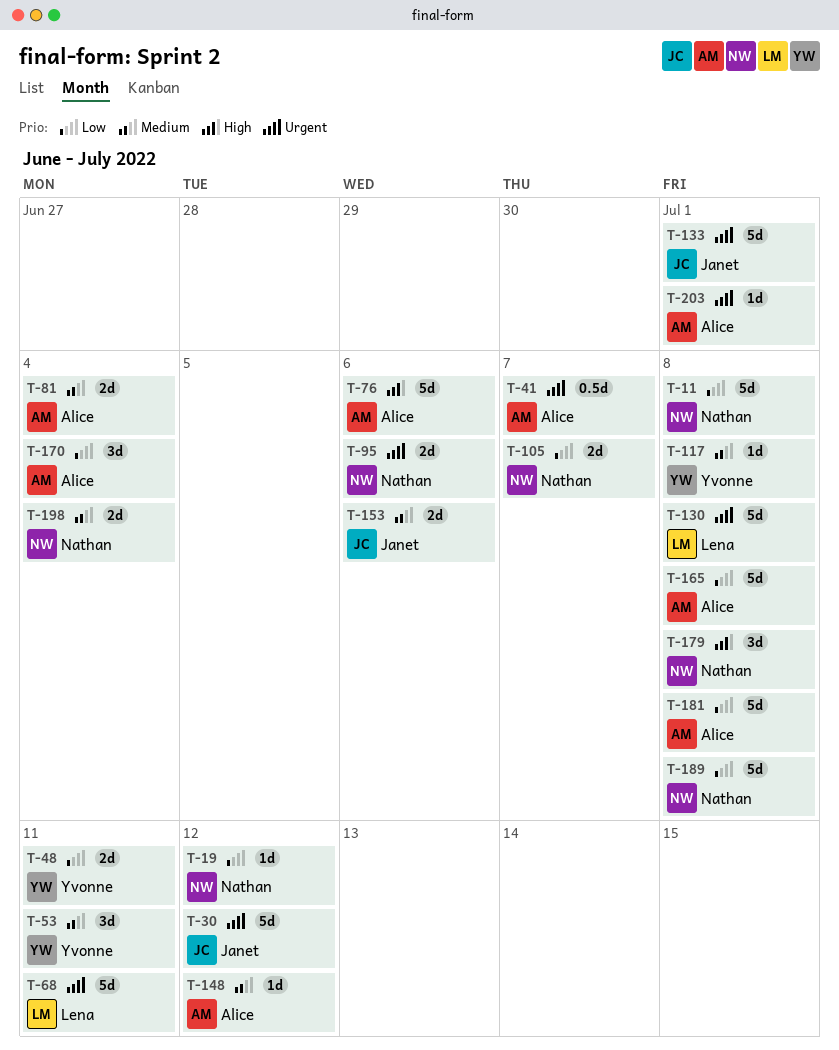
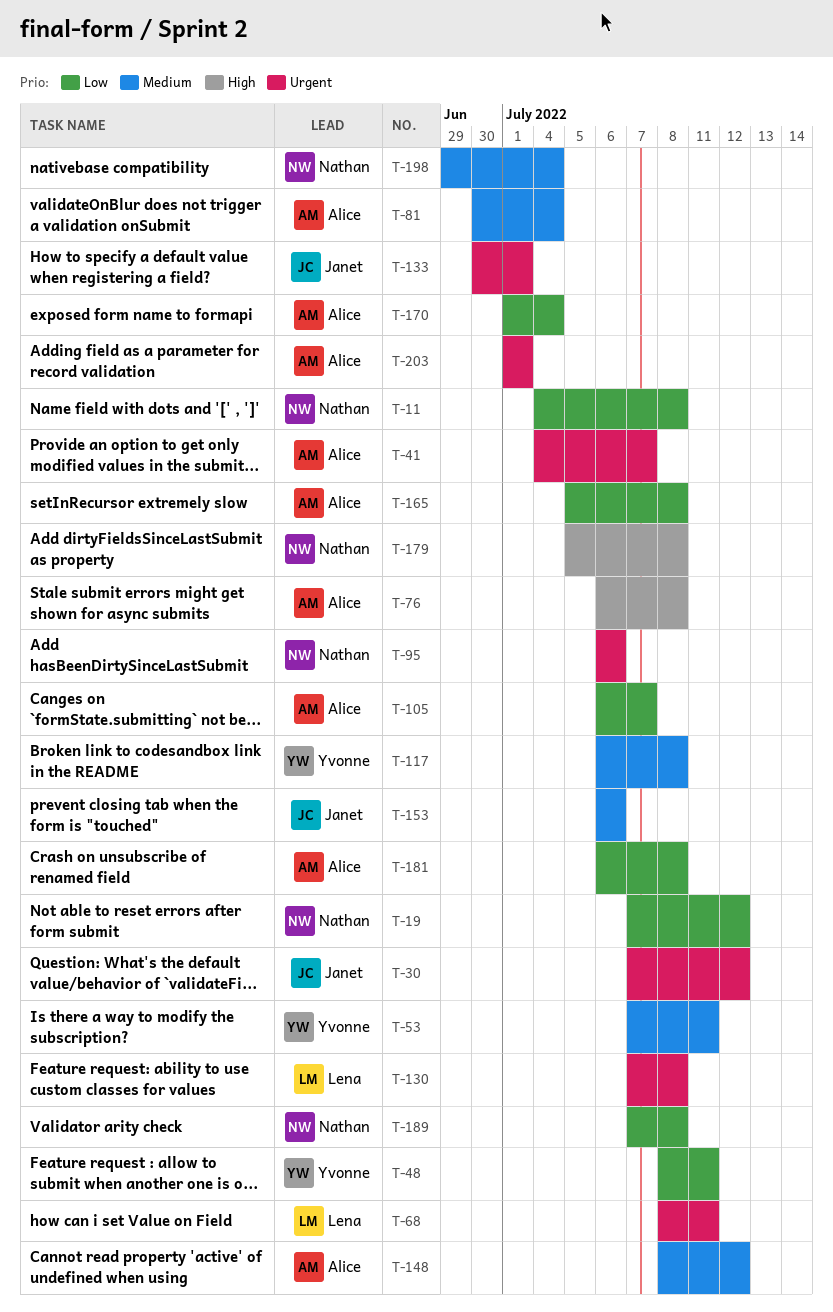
T-76, due: Jul 6 -> Jul 8
T-105, owner: Nathan -> Alice

